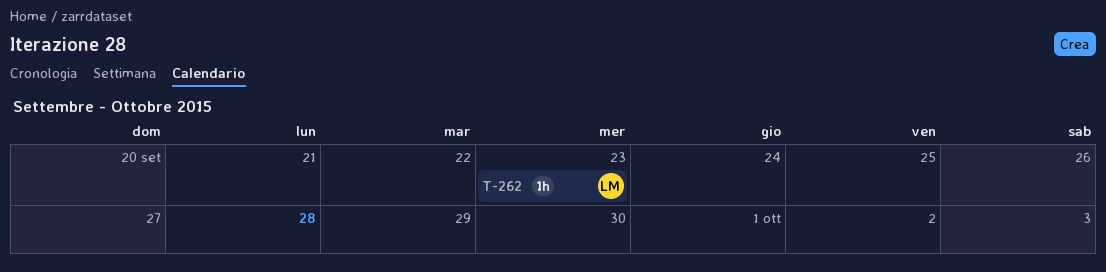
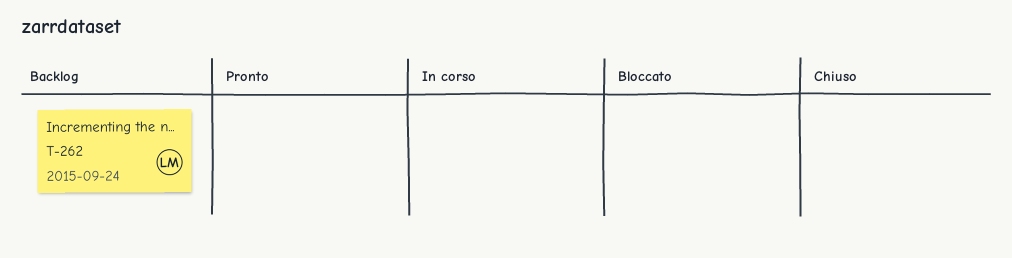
T-262, due: Sep 23 -> Sep 24

